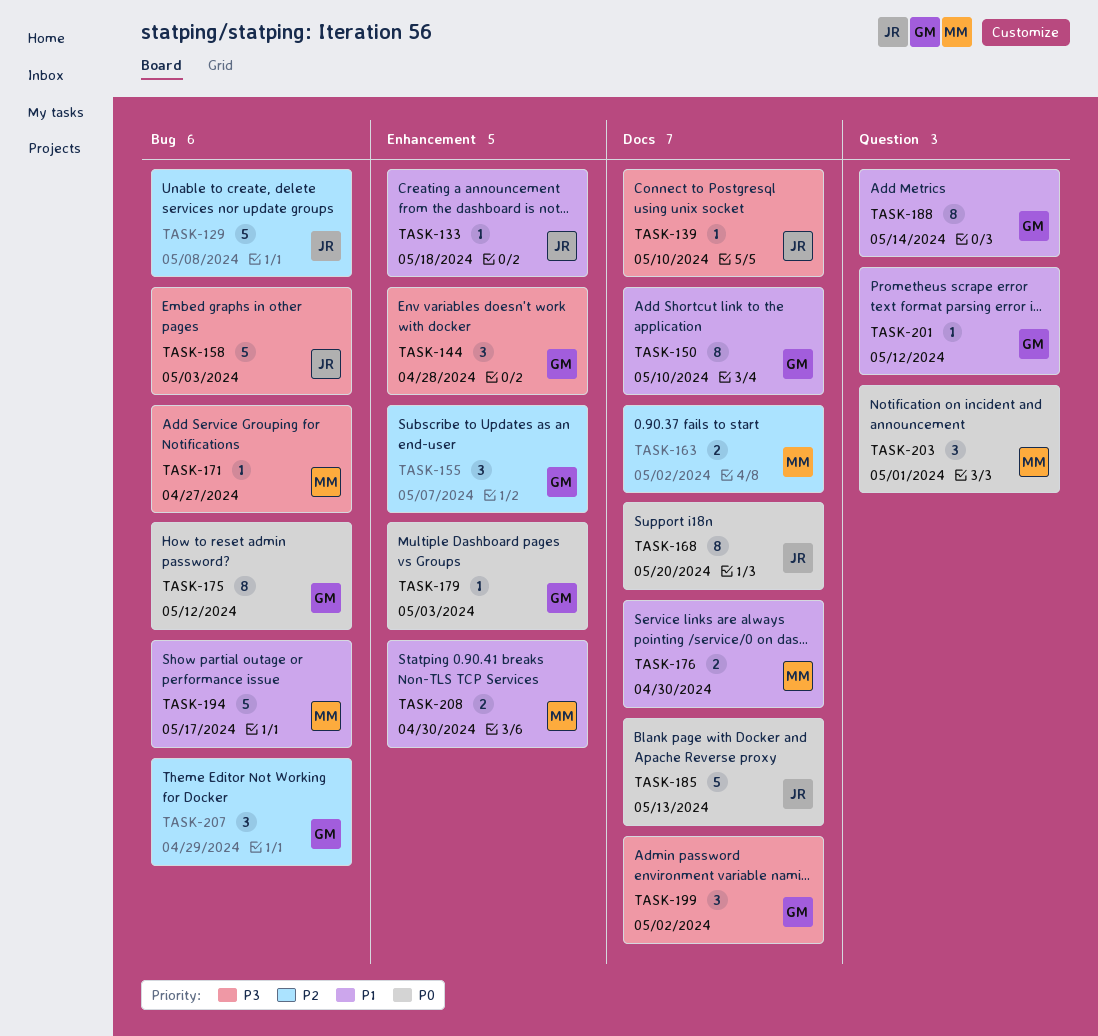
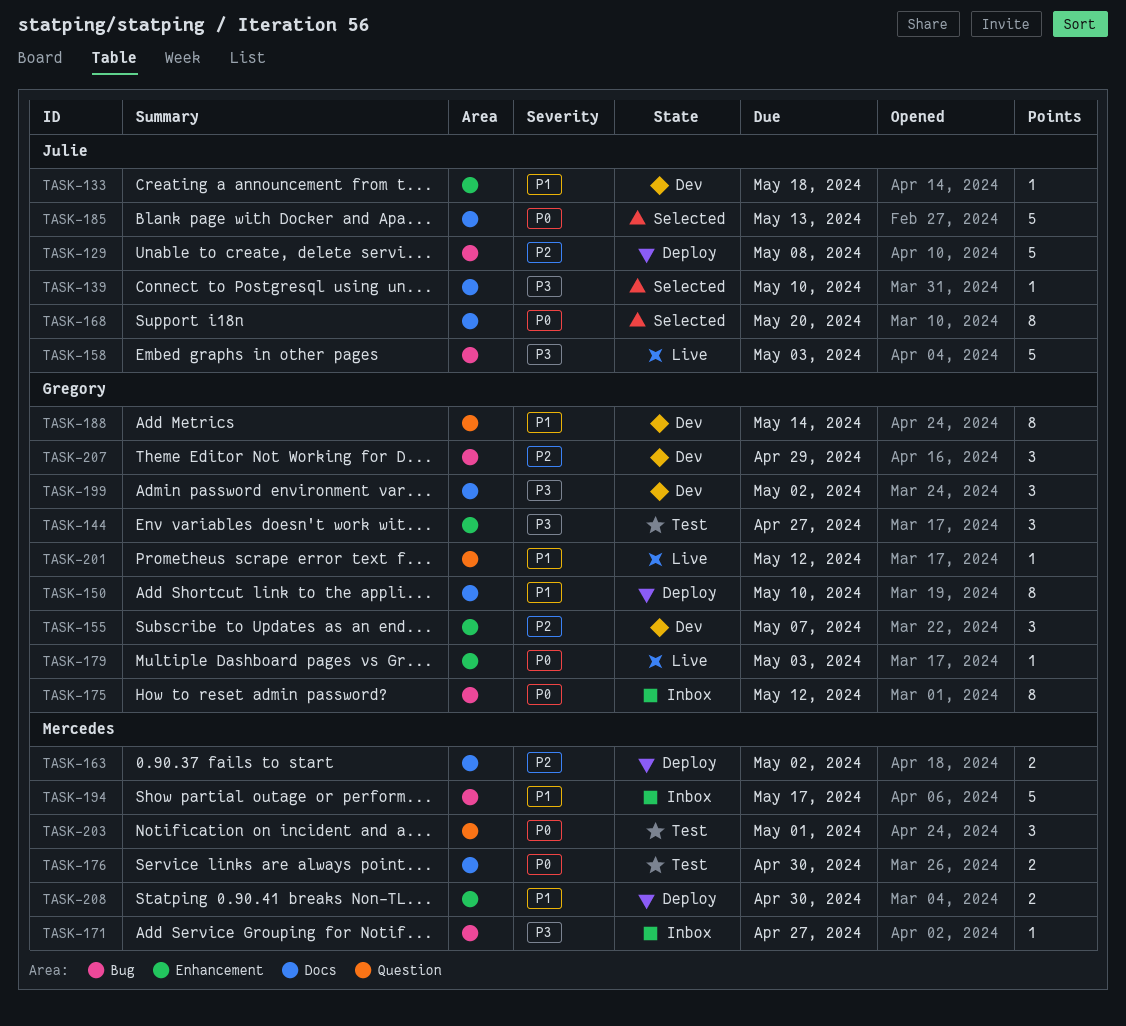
TASK-144, due: Apr 28 -> Apr 27
TASK-176, priority: P1 -> P0

